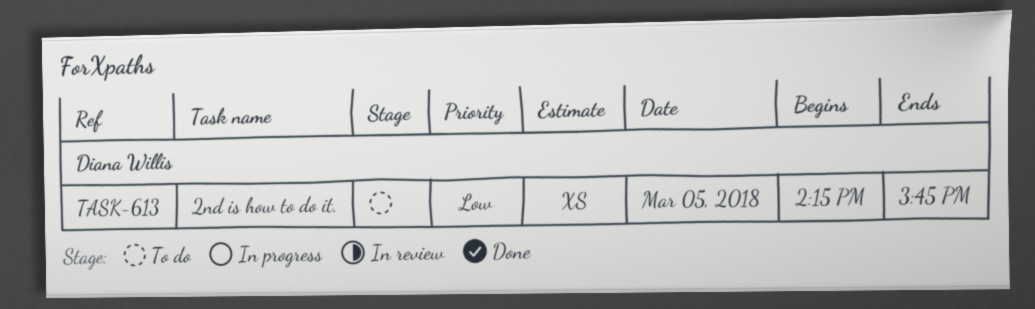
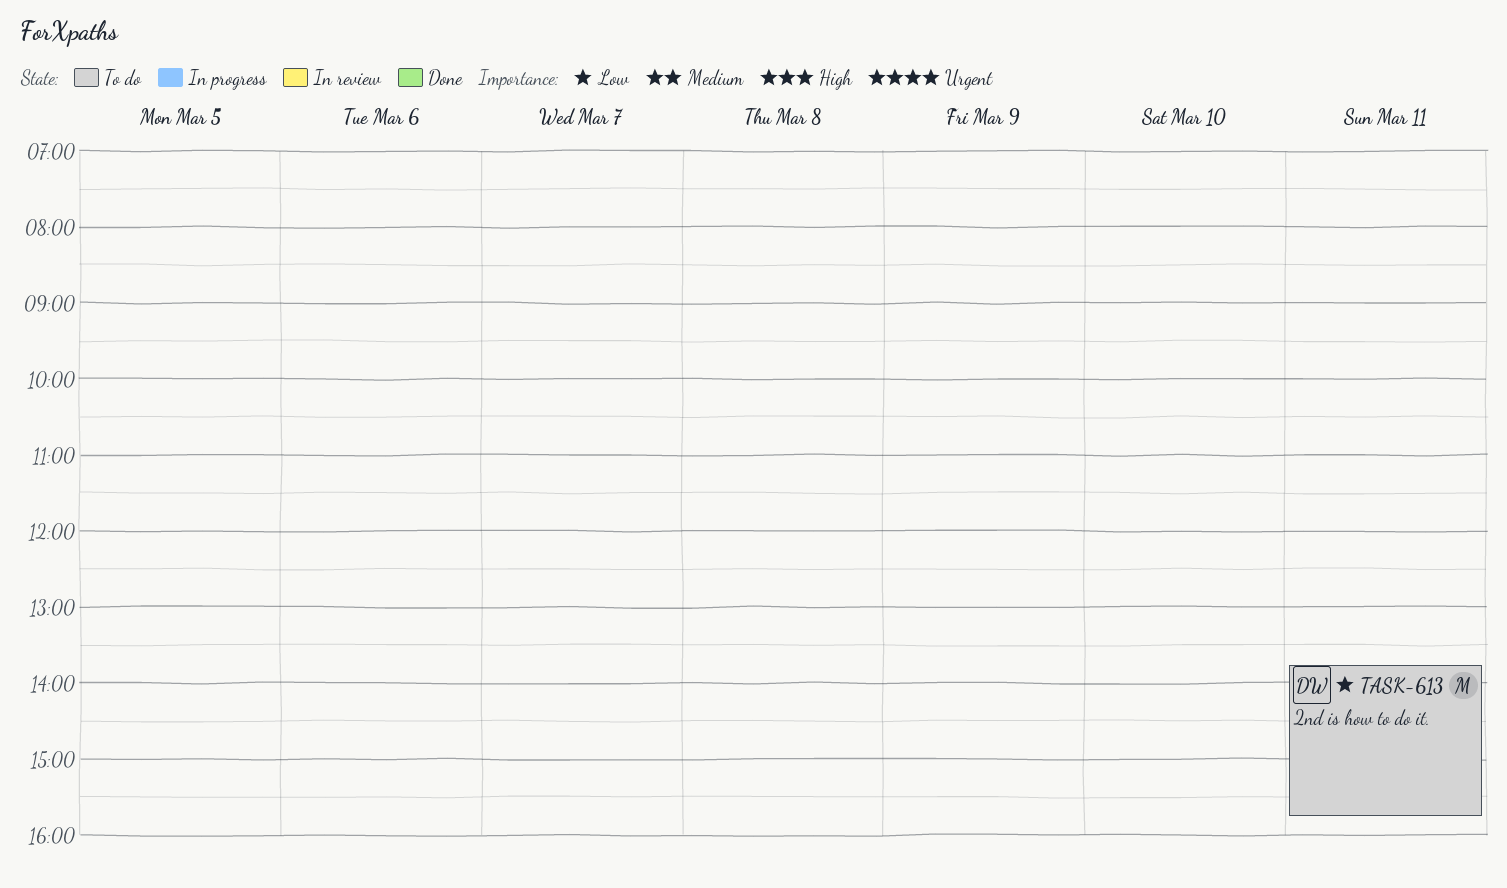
TASK-613, estimate: XS -> M
TASK-613, day: Mar 5 -> Mar 11
TASK-613, begins: 14:15 -> 13:45

